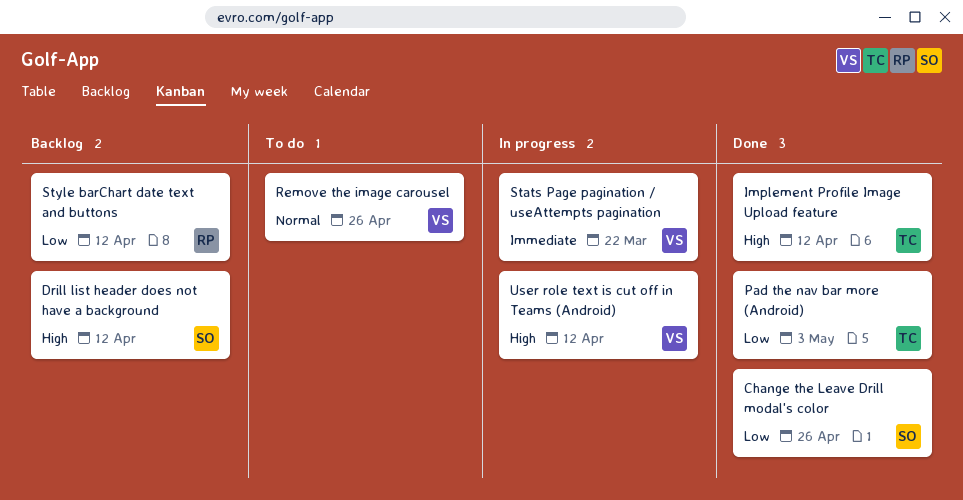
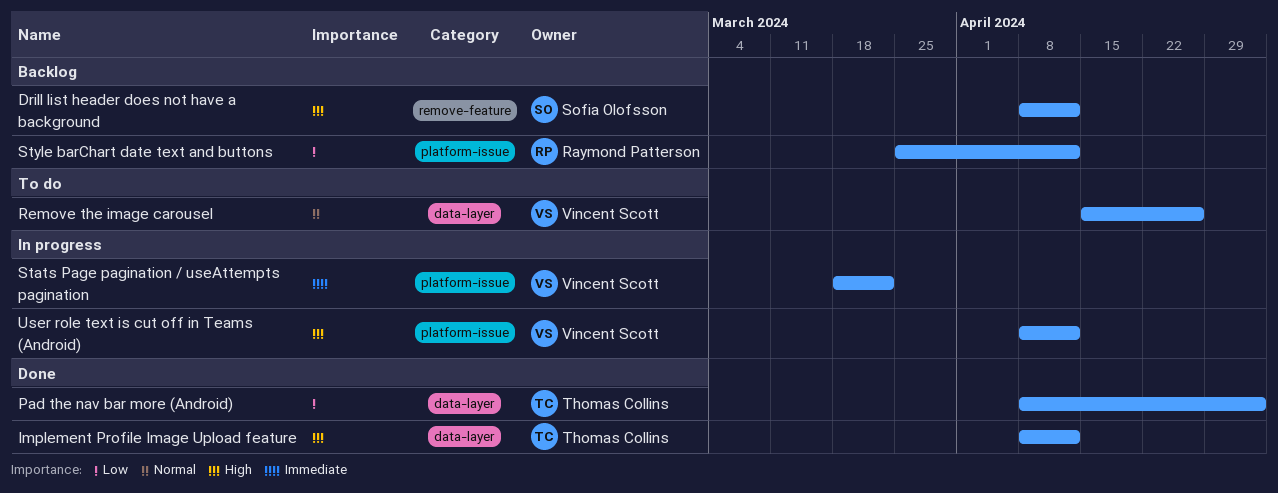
Change the Leave Drill modal's color: present -> none

